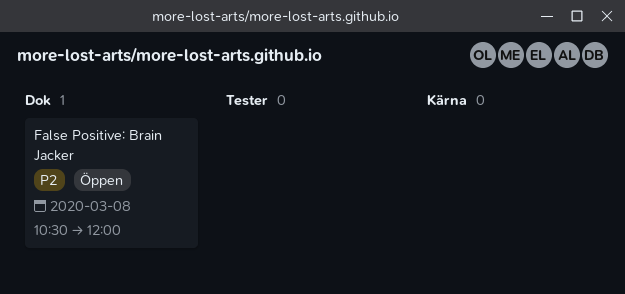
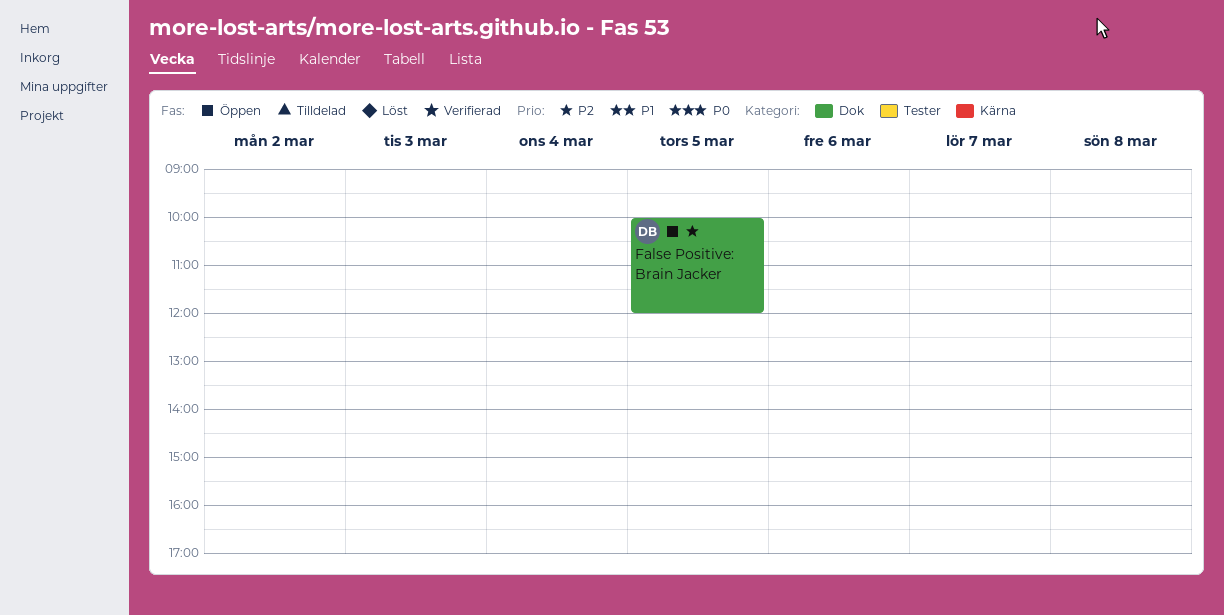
False Positive: Brain Jacker, day: Mar 8 -> Mar 5
False Positive: Brain Jacker, begins: 10:30 -> 10:00

